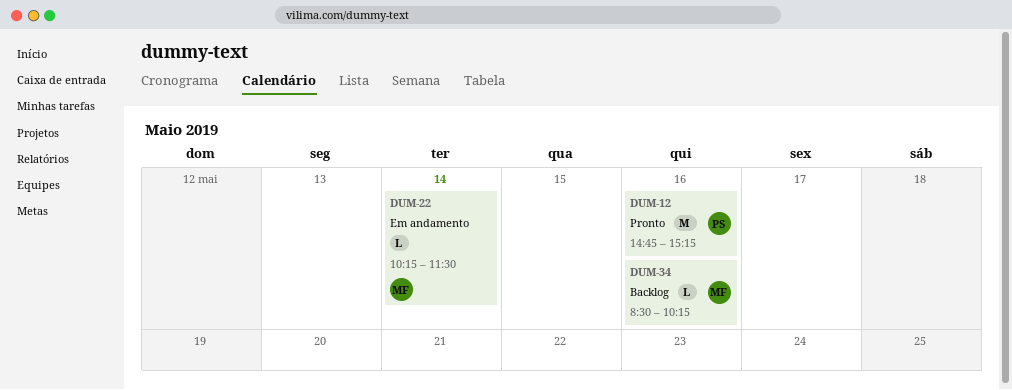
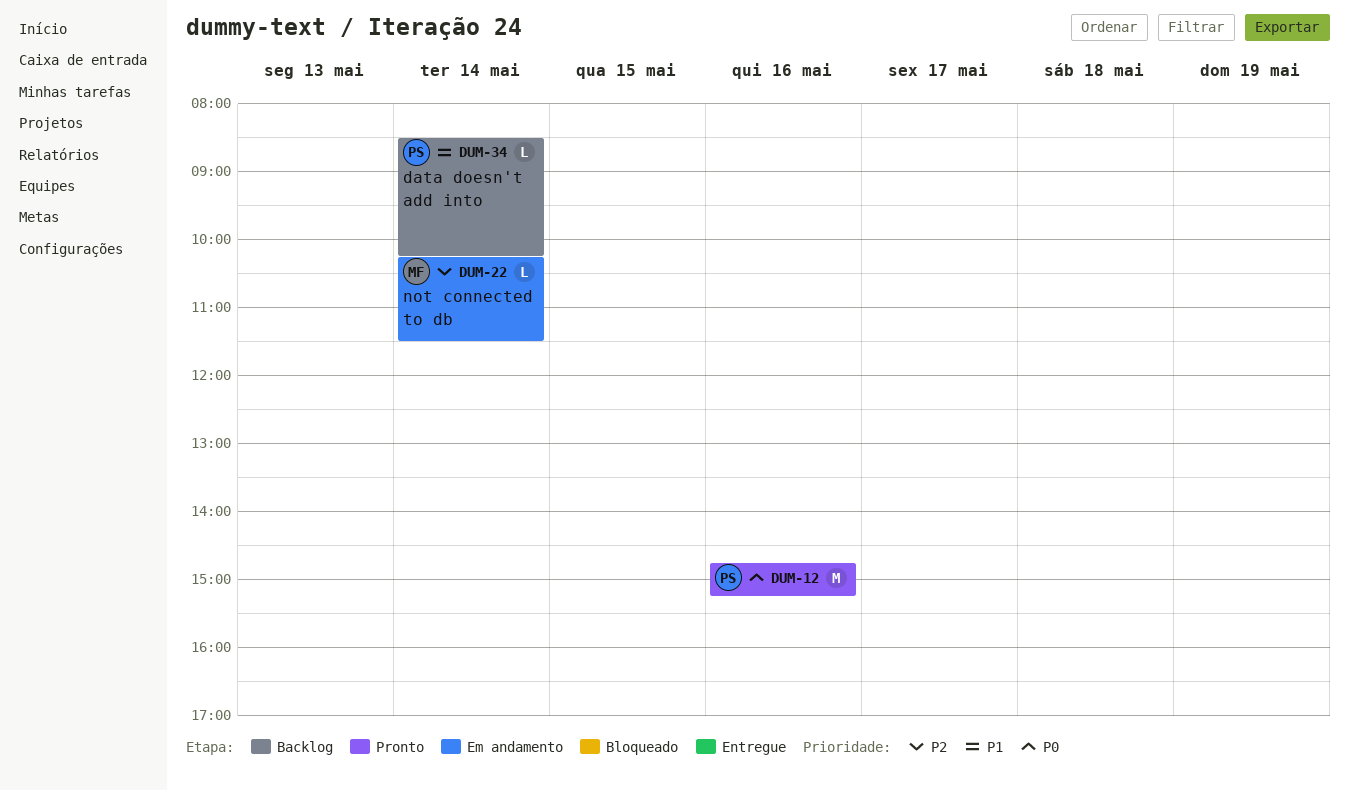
DUM-34, owner: MF -> PS
DUM-34, day: May 16 -> May 14

